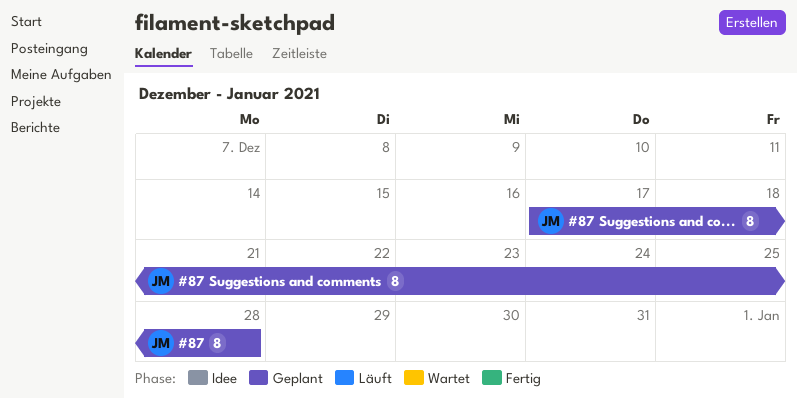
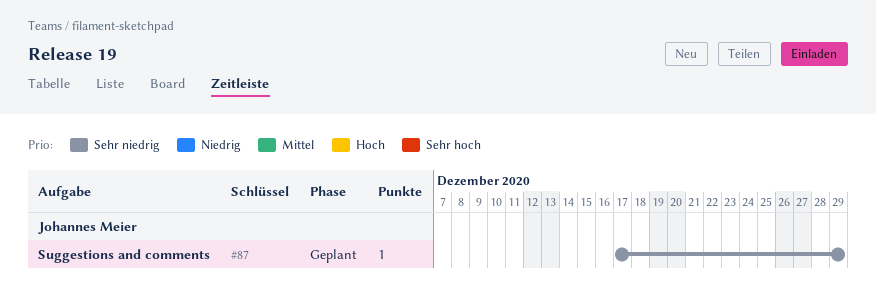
#87, estimate: 8 -> 1
#87, due: Dec 28 -> Dec 29

